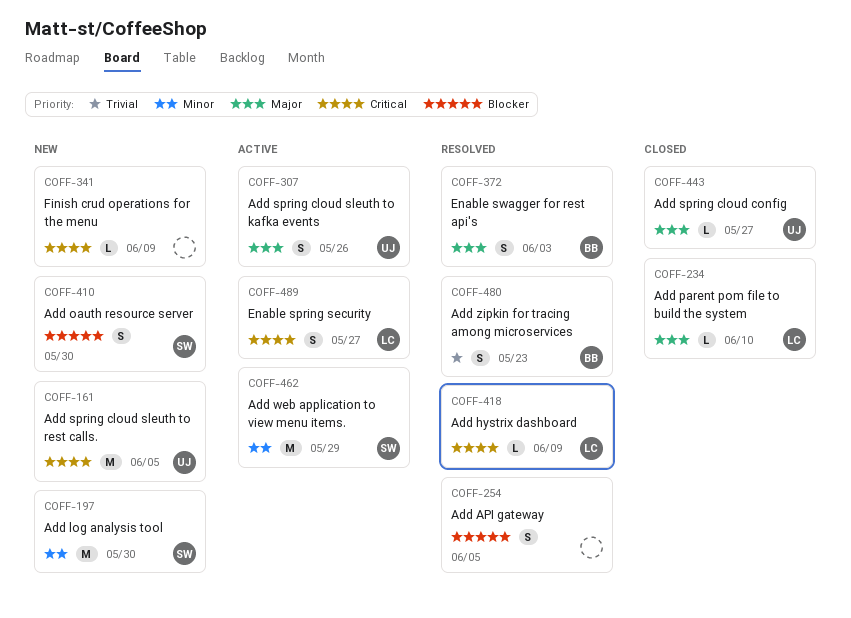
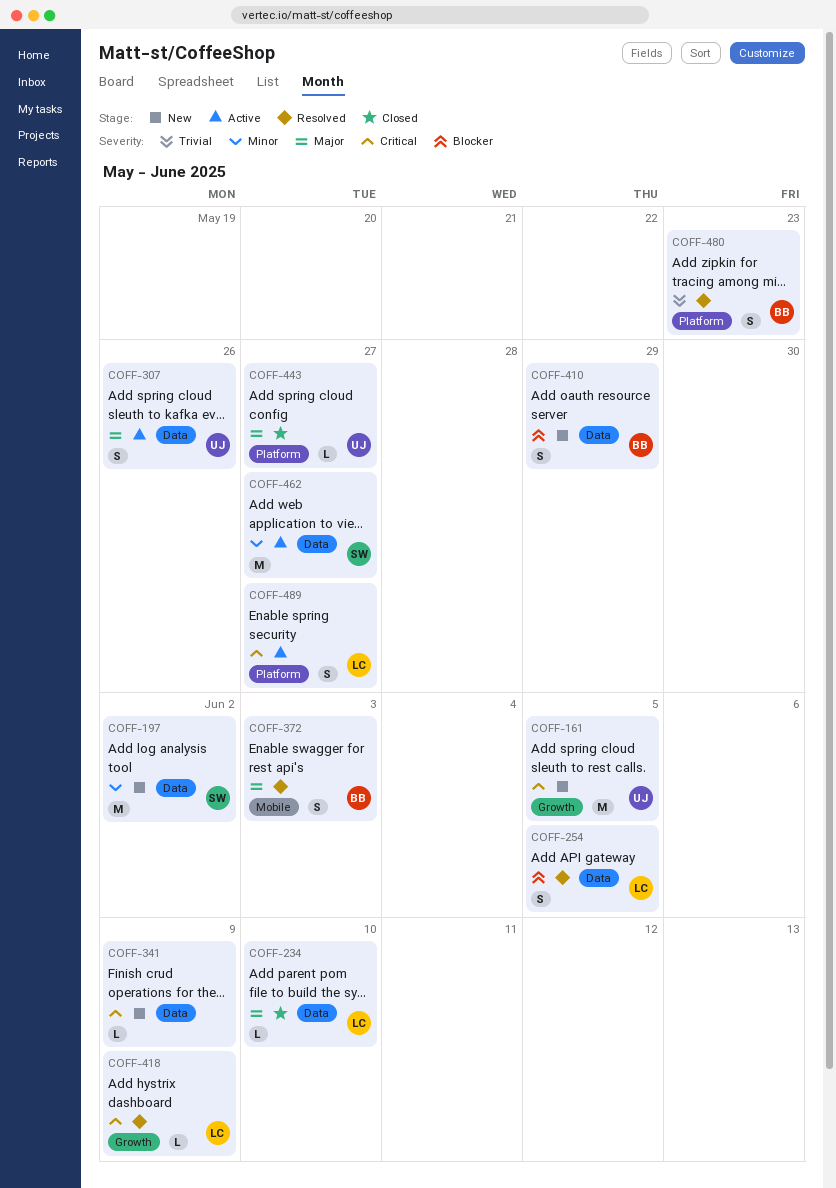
COFF-197, due: May 30 -> Jun 2
COFF-254, owner: none -> LC
COFF-410, owner: SW -> BB
COFF-410, due: May 30 -> May 29
COFF-462, due: May 29 -> May 27

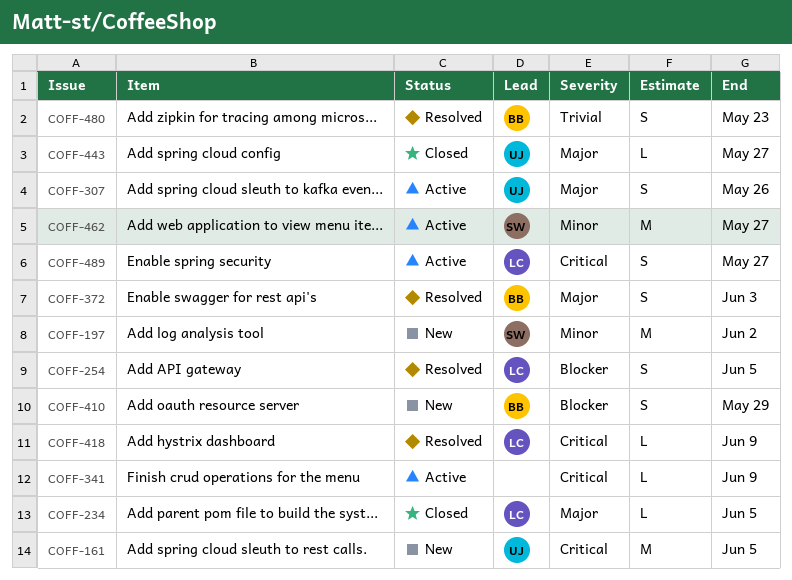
COFF-234, due: Jun 10 -> Jun 5
COFF-341, status: New -> Active

